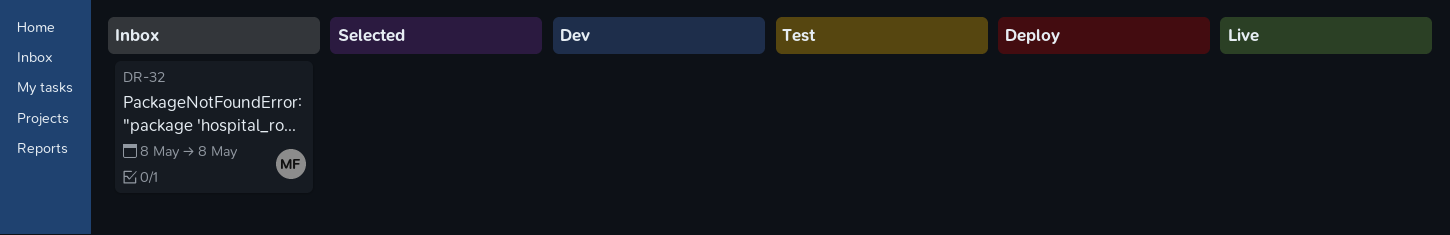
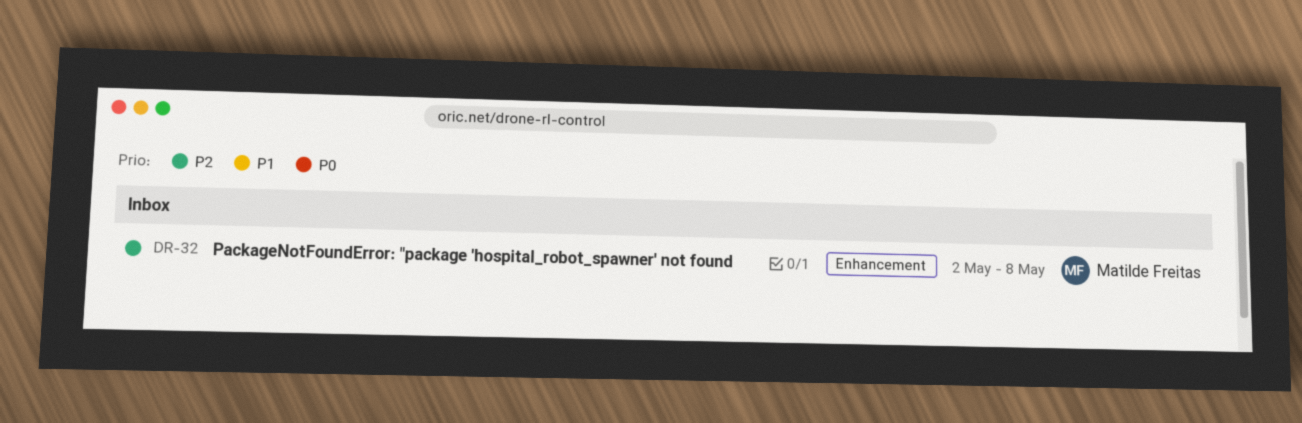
DR-32, start: May 8 -> May 2

